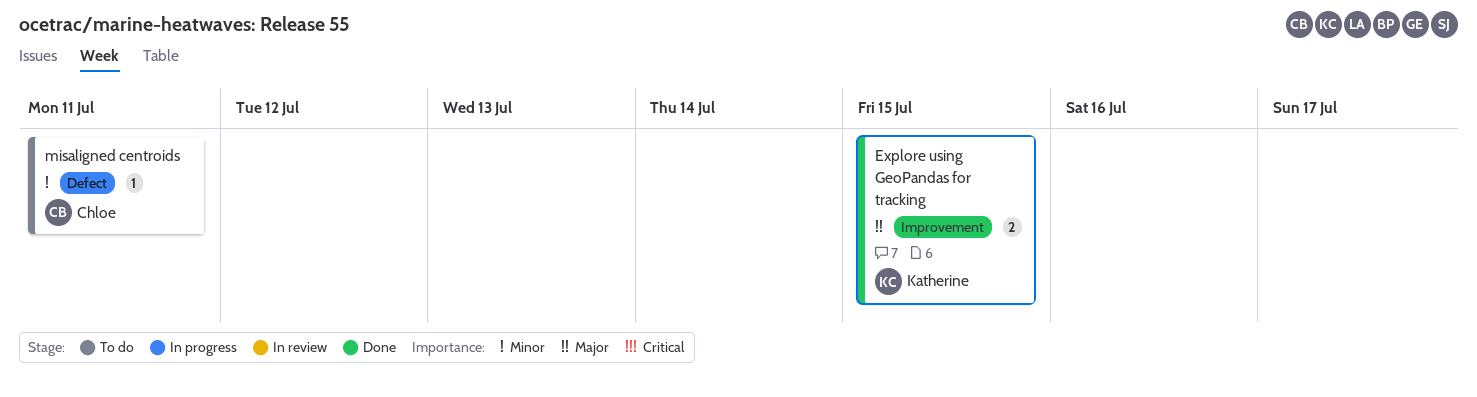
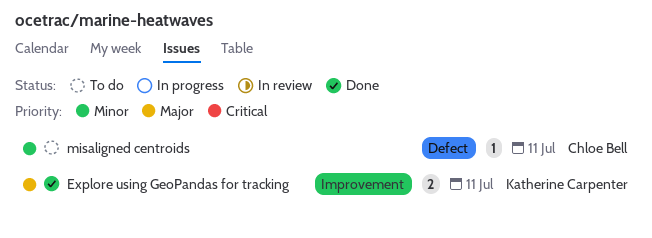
Explore using GeoPandas for tracking, due: Jul 15 -> Jul 11

